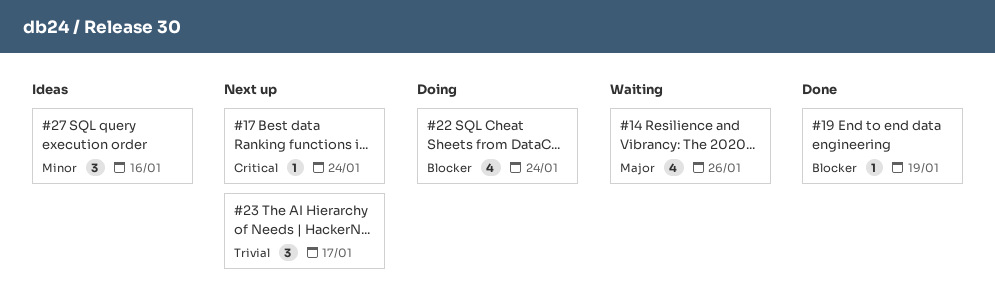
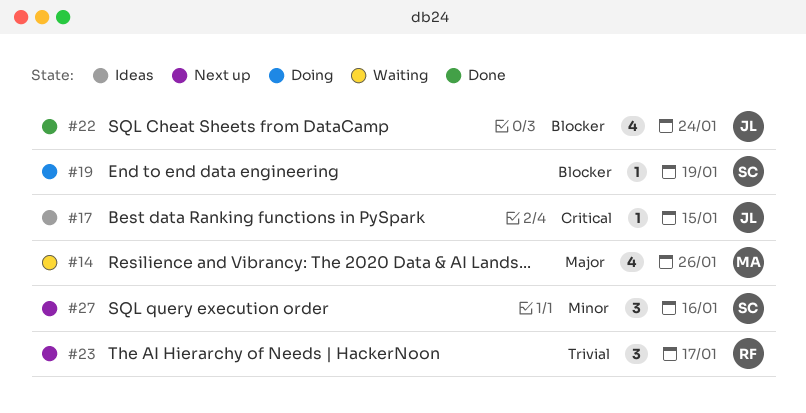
#17, status: Next up -> Ideas
#17, due: Jan 24 -> Jan 15
#19, status: Done -> Doing
#22, status: Doing -> Done
#27, status: Ideas -> Next up

